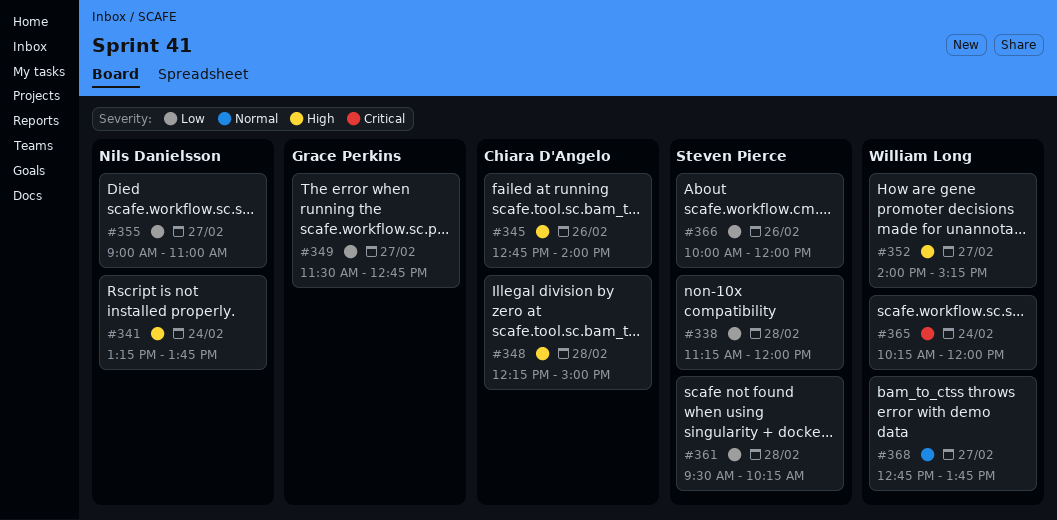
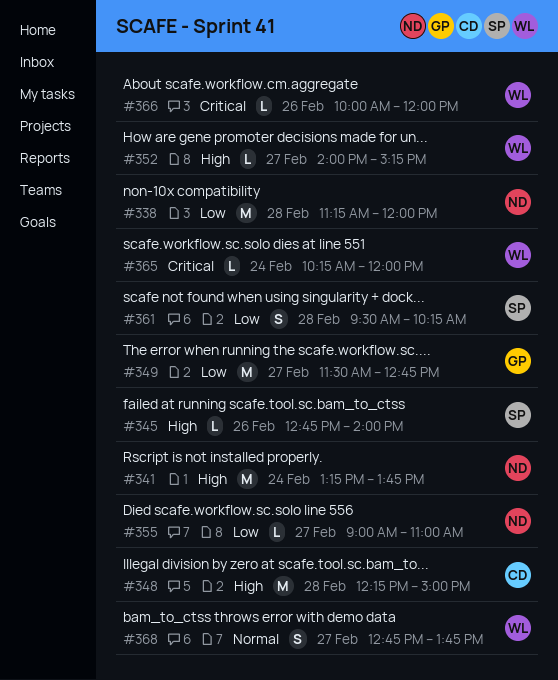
#338, owner: Steven Pierce -> Nils Danielsson
#345, owner: Chiara D'Angelo -> Steven Pierce
#366, owner: Steven Pierce -> William Long
#366, priority: Low -> Critical

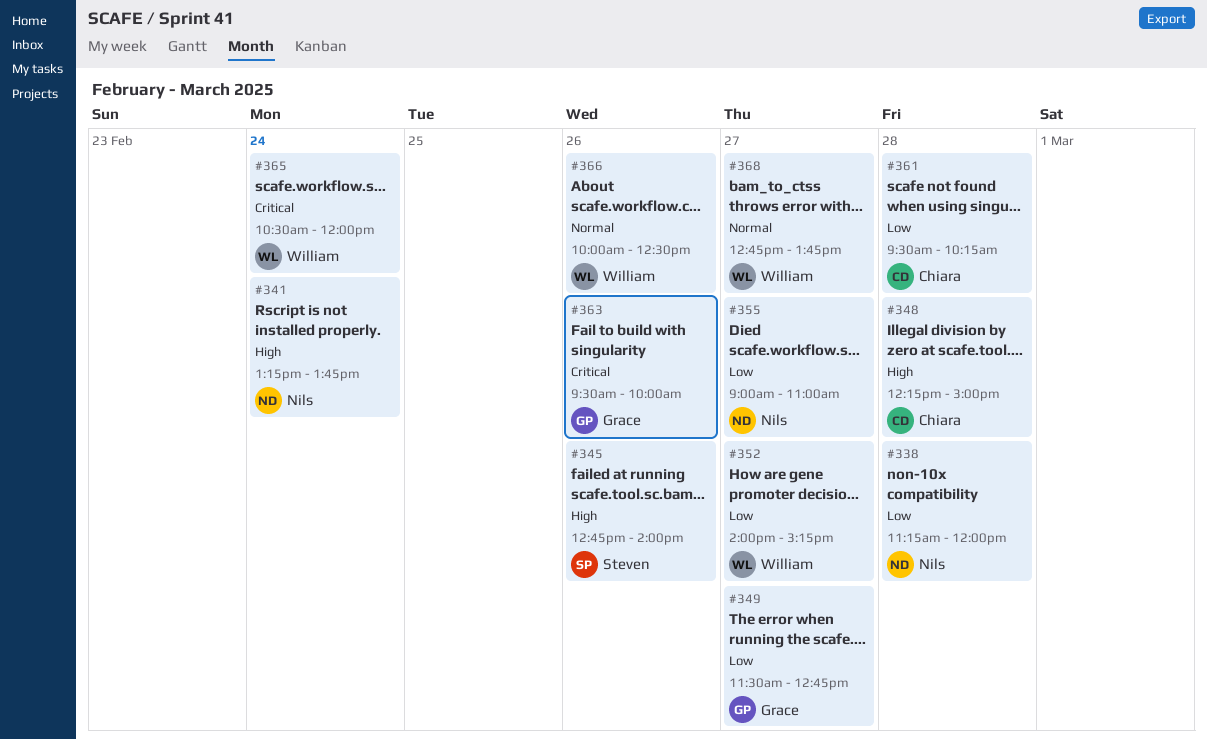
#352, priority: High -> Low
#361, owner: Steven -> Chiara
#363: none -> present
#365, begins: 10:15 -> 10:30
#366, priority: Critical -> Normal
#366, ends: 12:00 -> 12:30

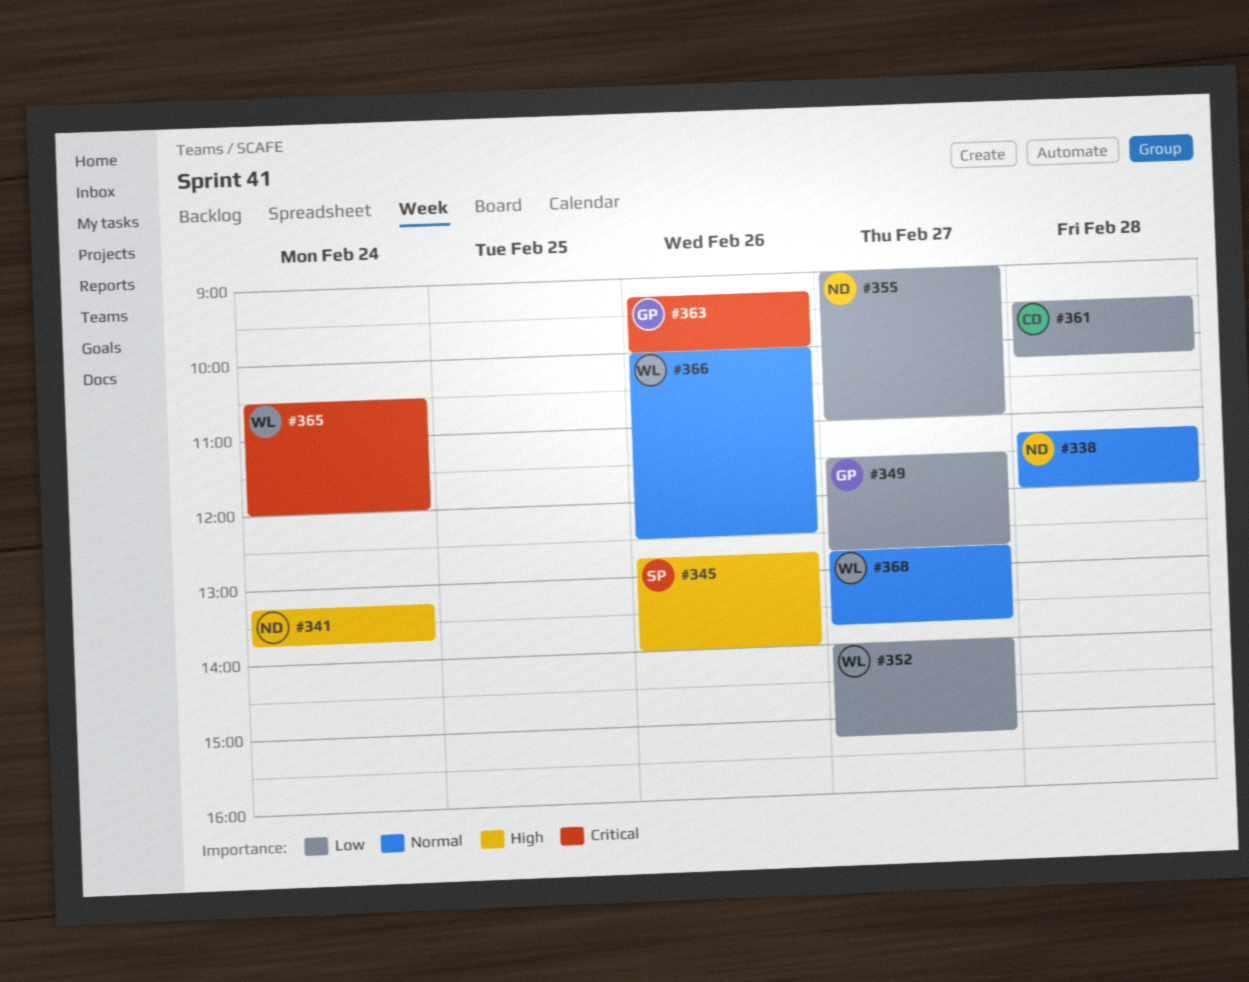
#338, priority: Low -> Normal
#348: present -> none
#363, begins: 09:30 -> 09:15

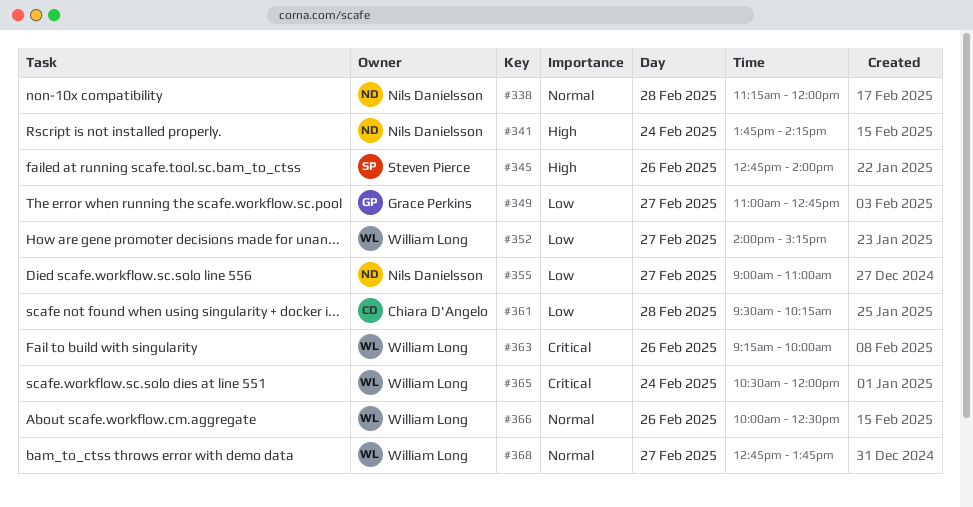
#341, begins: 13:15 -> 13:45
#341, ends: 13:45 -> 14:15
#349, begins: 11:30 -> 11:00
#363, owner: Grace Perkins -> William Long

